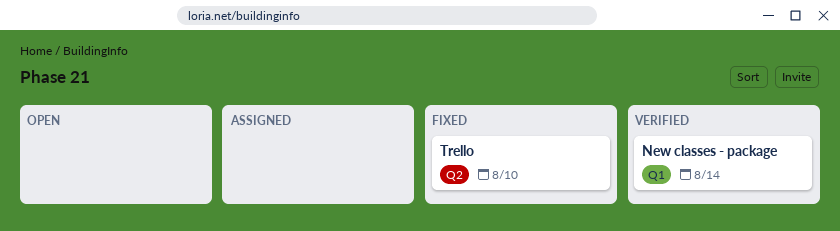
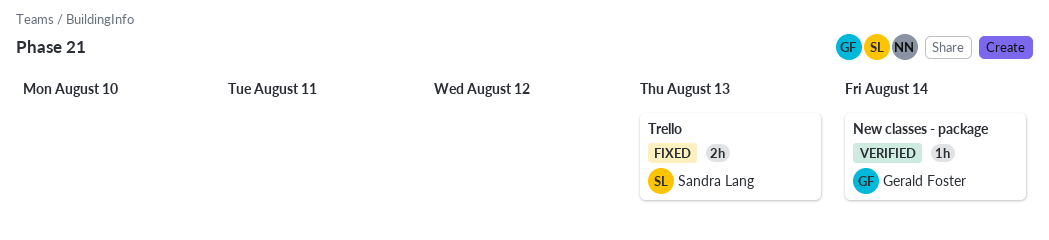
Trello, due: Aug 10 -> Aug 13

